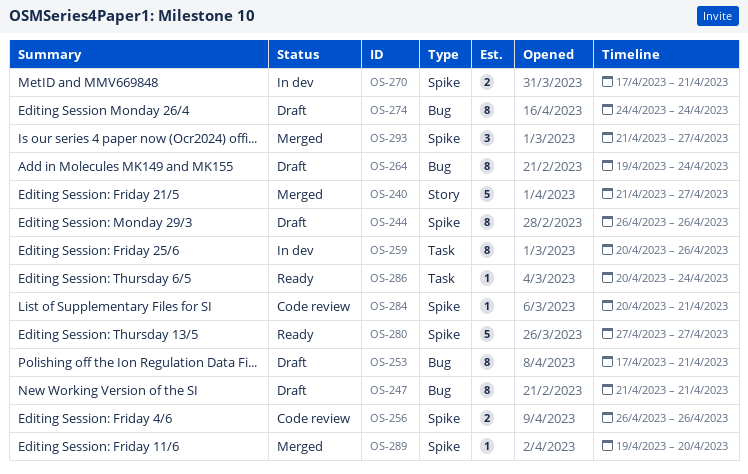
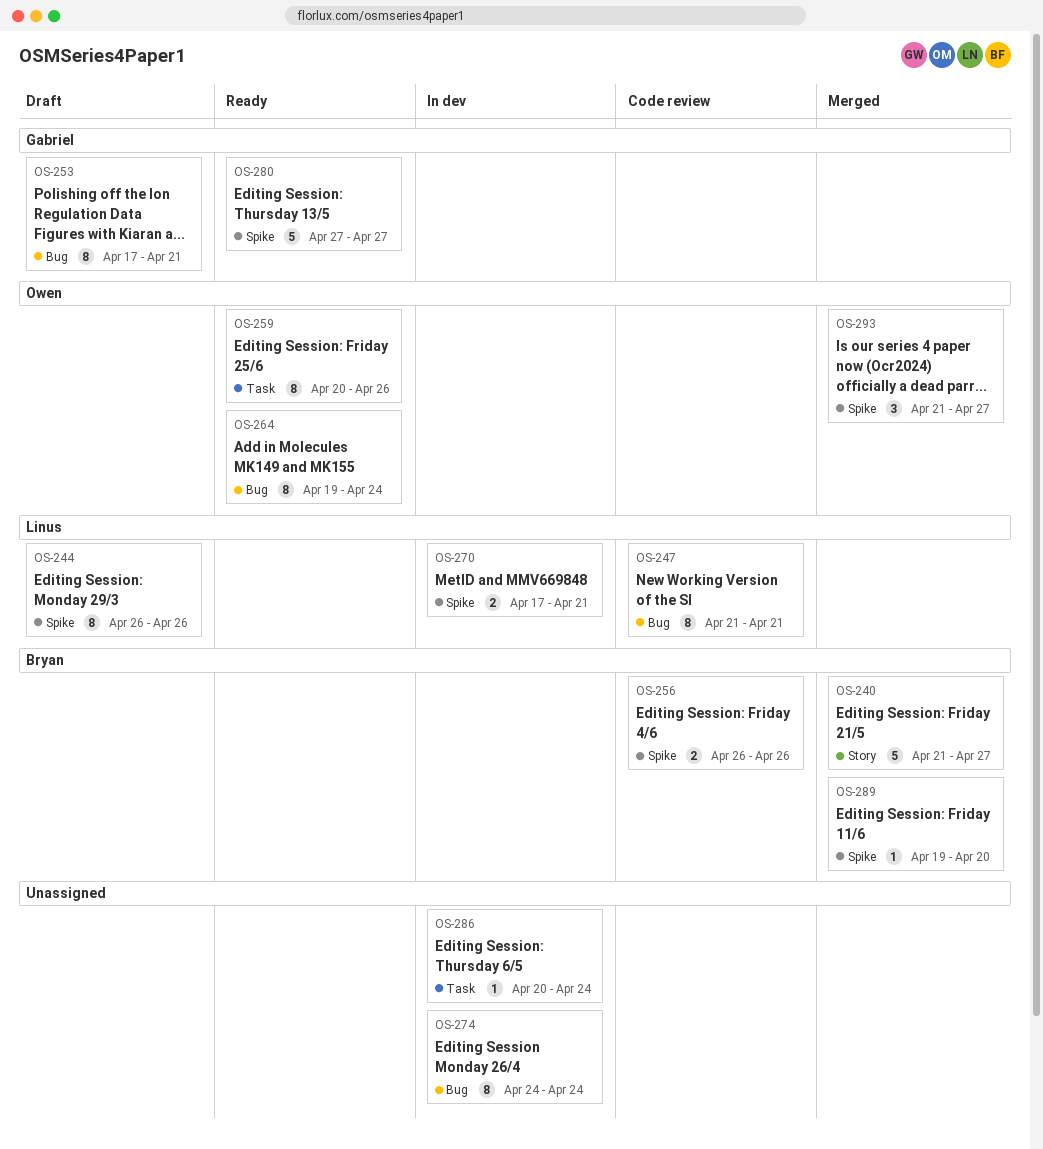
OS-247, status: Draft -> Code review
OS-259, status: In dev -> Ready
OS-264, status: Draft -> Ready
OS-274, status: Draft -> In dev
OS-284: present -> none
OS-286, status: Ready -> In dev

